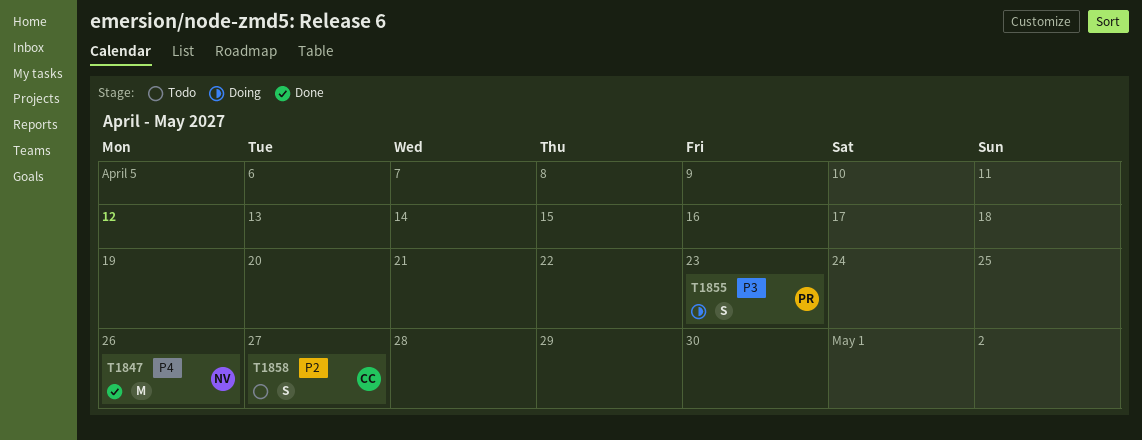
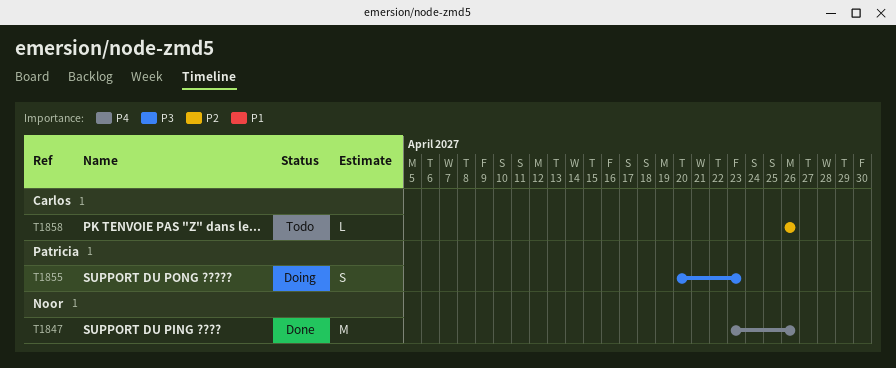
T1858, estimate: S -> L
T1858, due: Apr 27 -> Apr 26

